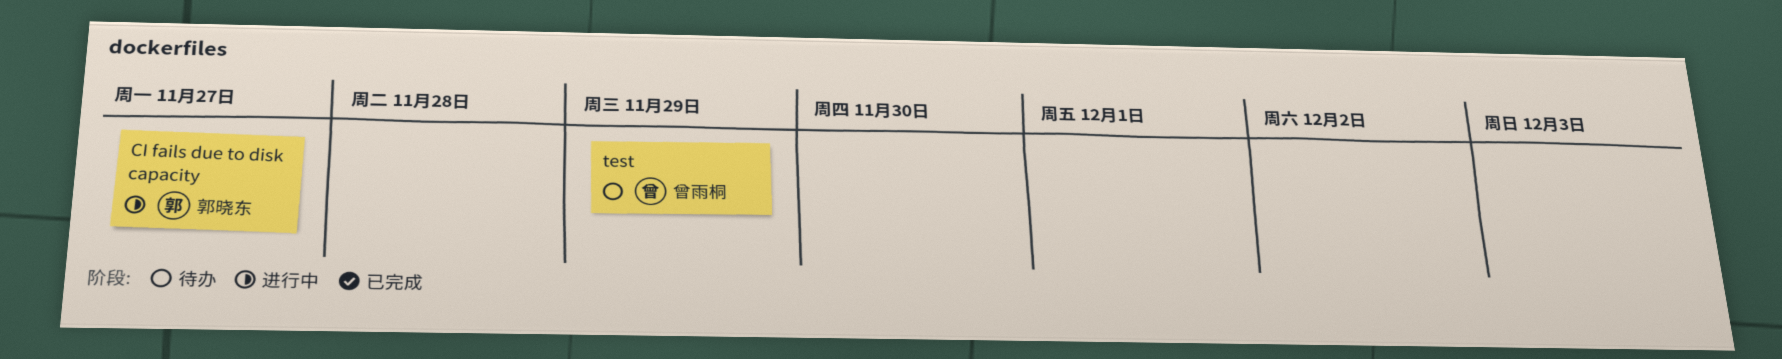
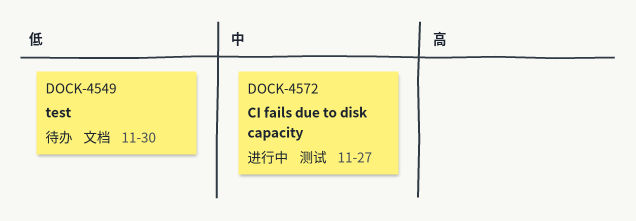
test, due: Nov 29 -> Nov 30

